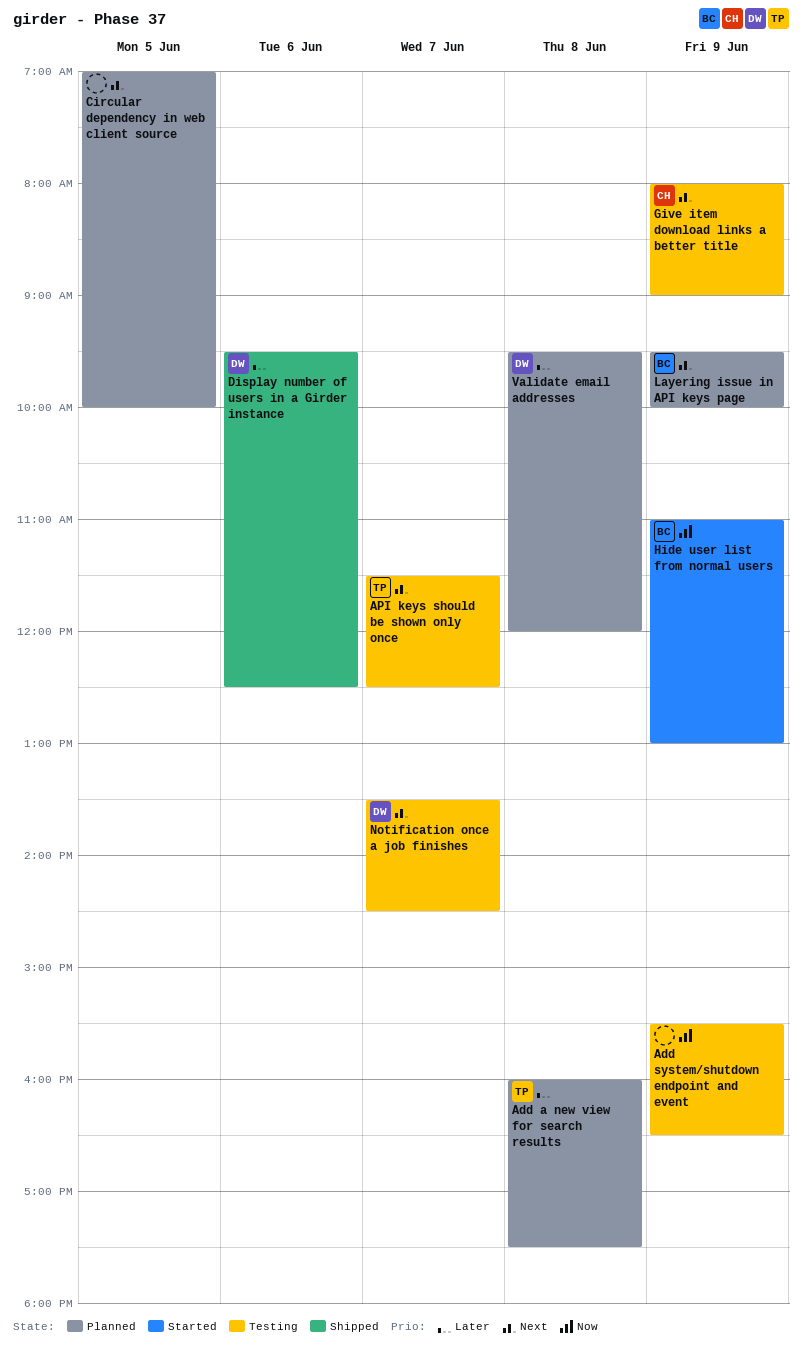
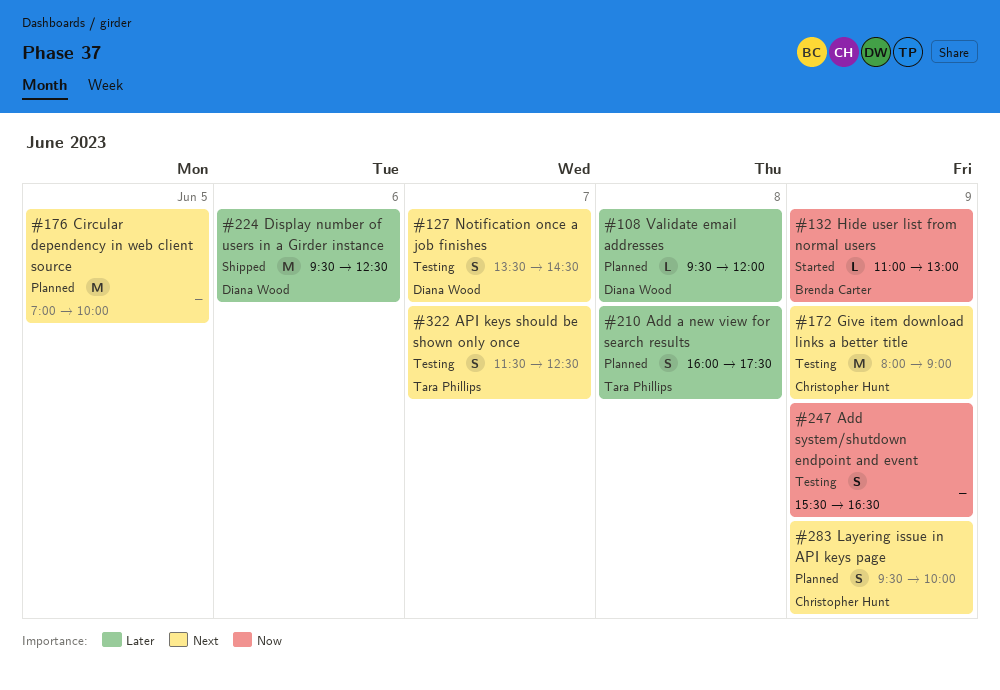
Layering issue in API keys page, owner: Brenda Carter -> Christopher Hunt

